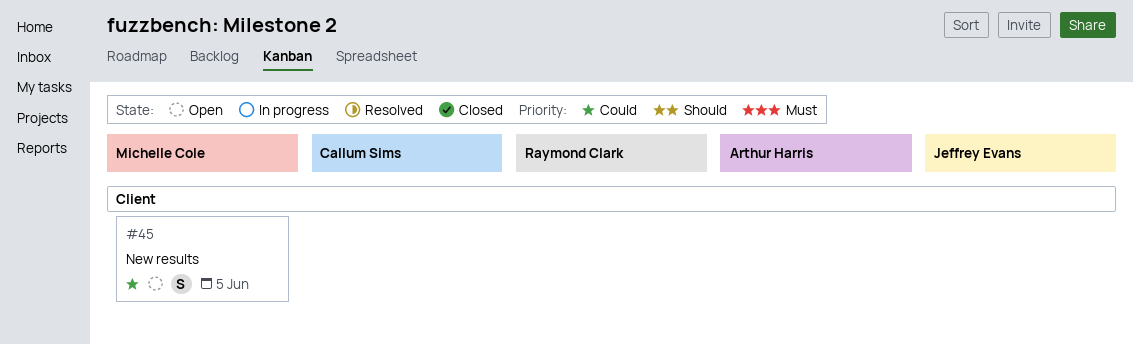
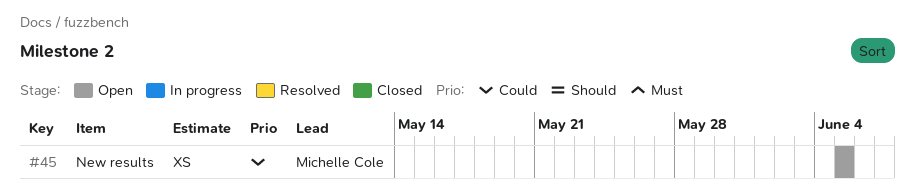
#45, estimate: S -> XS

